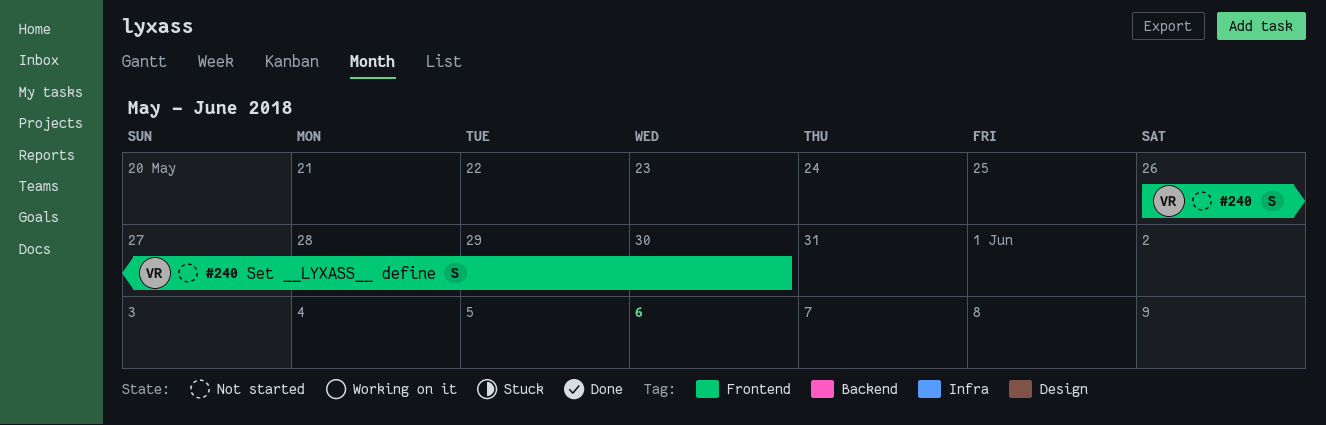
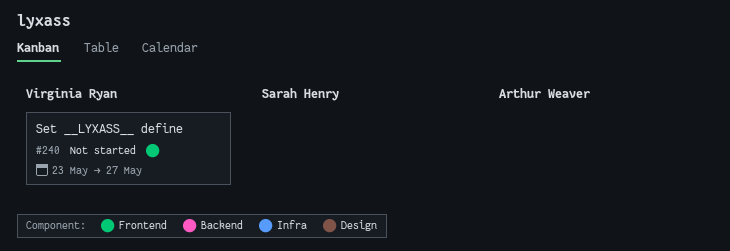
#240, start: May 26 -> May 23
#240, due: May 30 -> May 27

